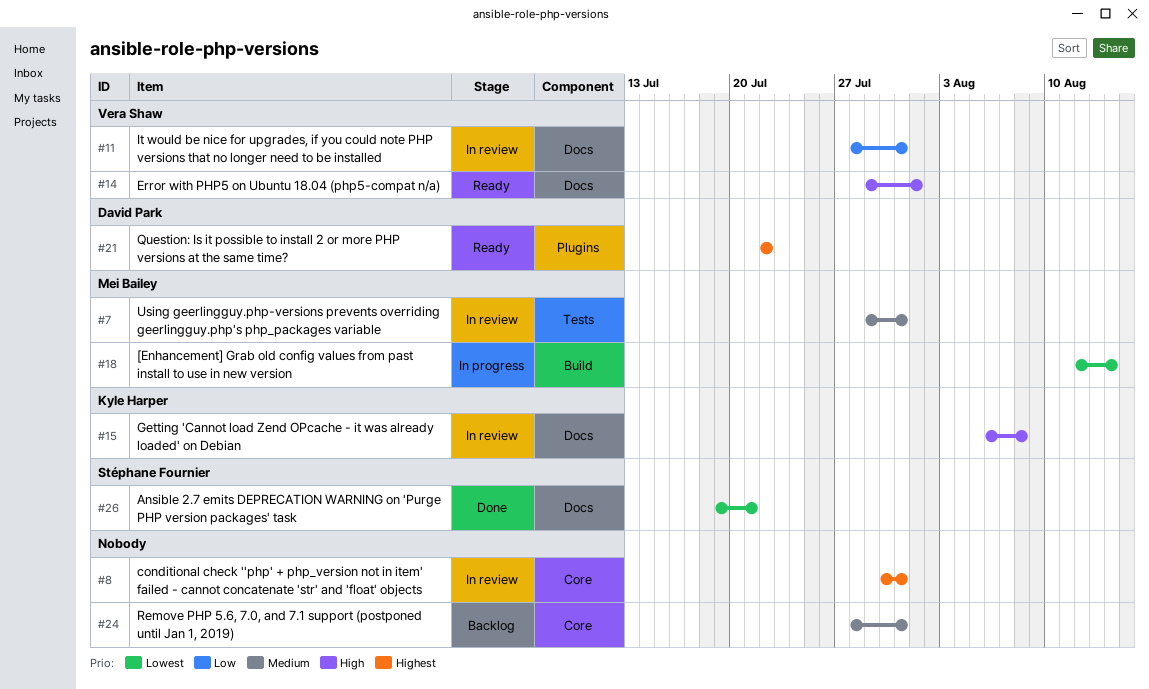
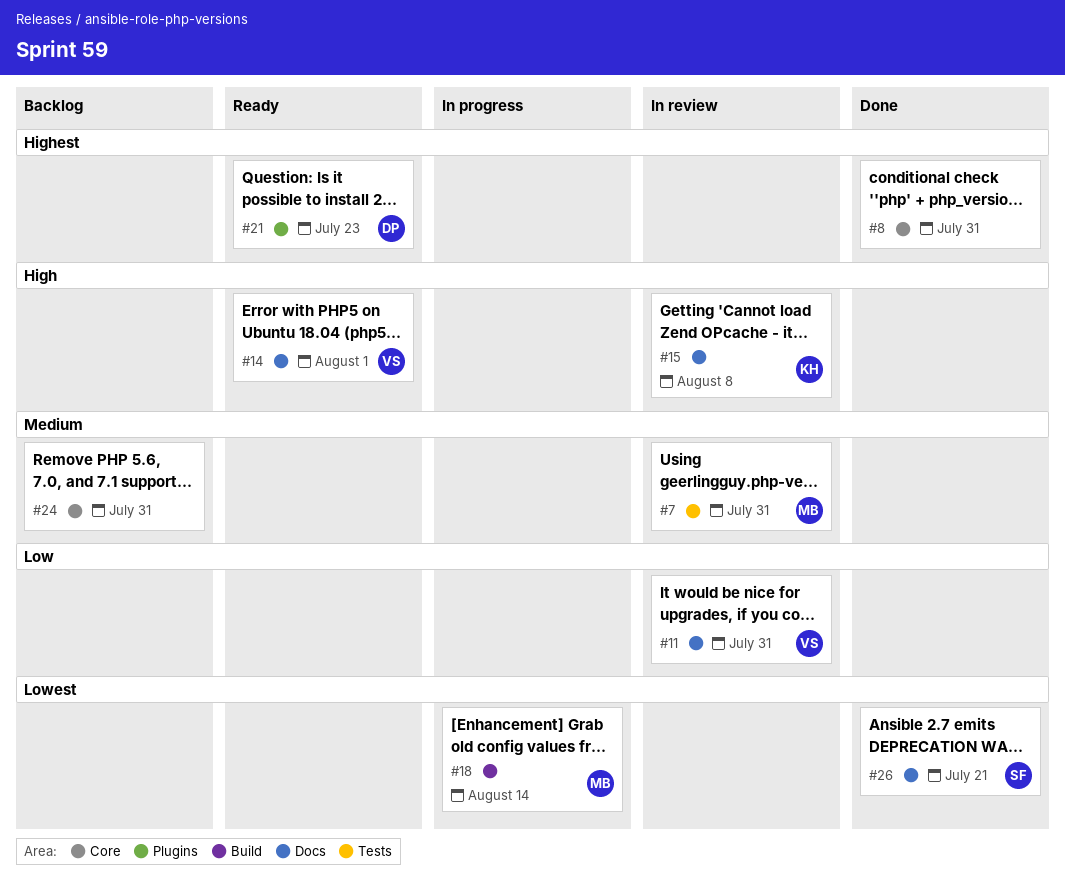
#8, status: In review -> Done
#21, due: Jul 22 -> Jul 23

